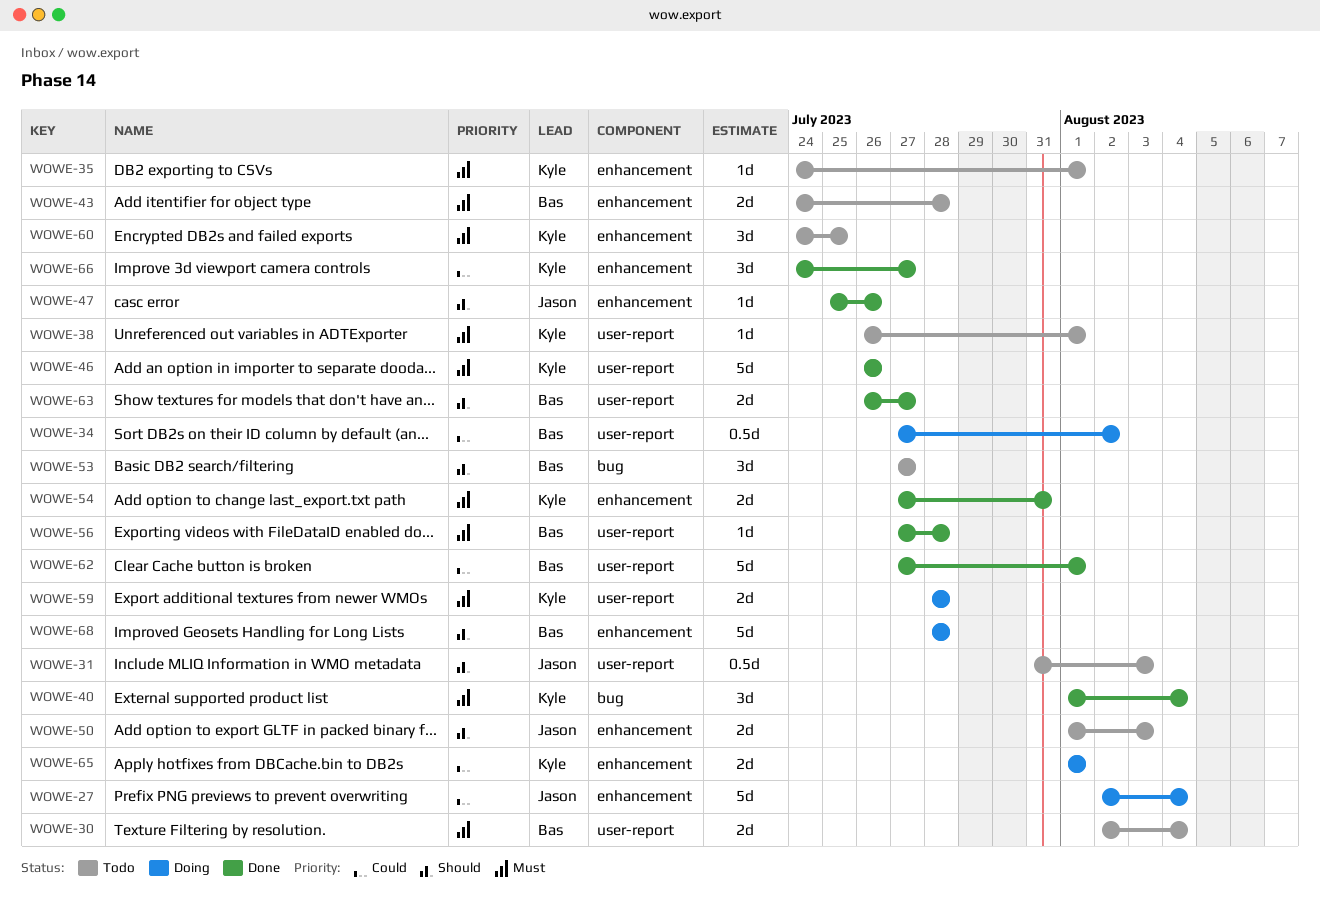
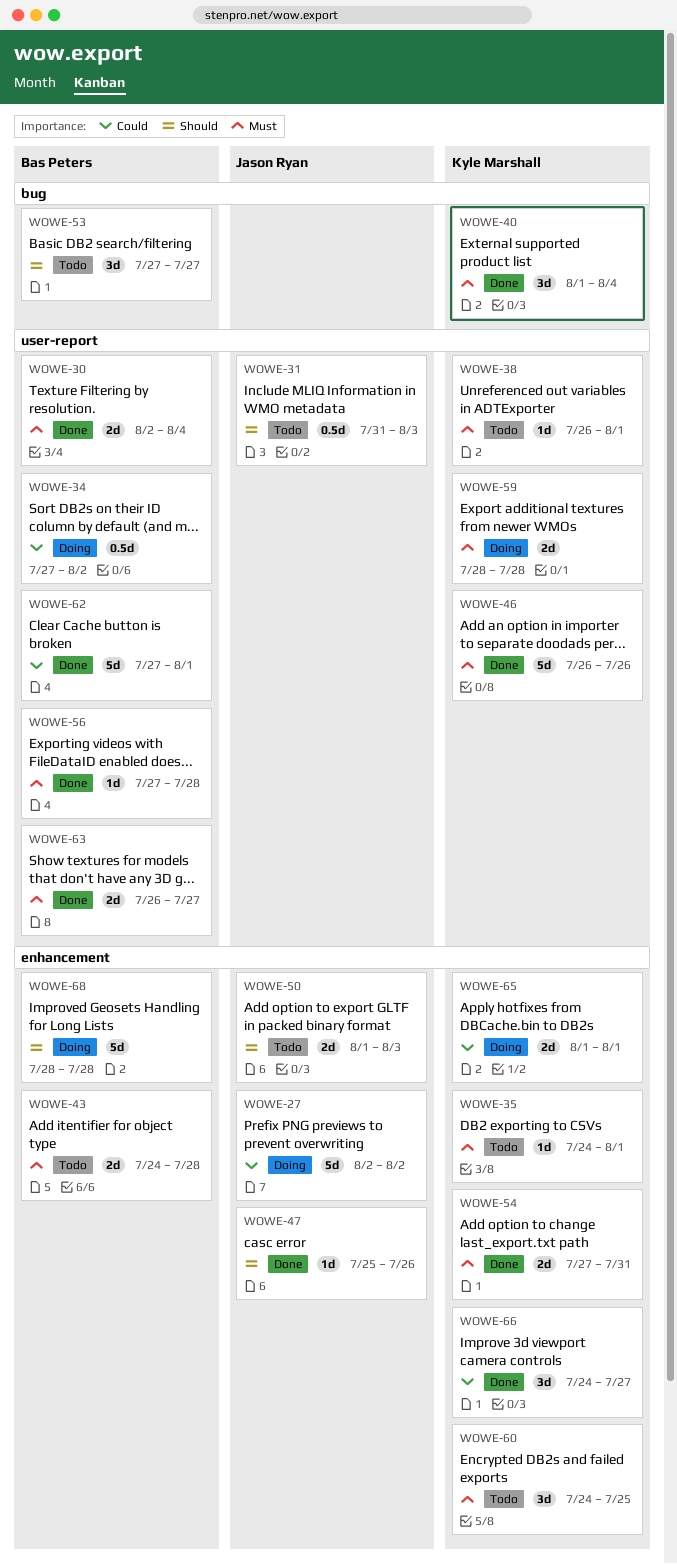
WOWE-27, due: Aug 4 -> Aug 2
WOWE-30, status: Todo -> Done
WOWE-63, priority: Should -> Must

